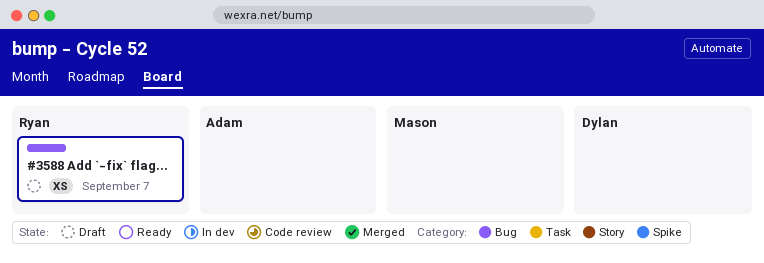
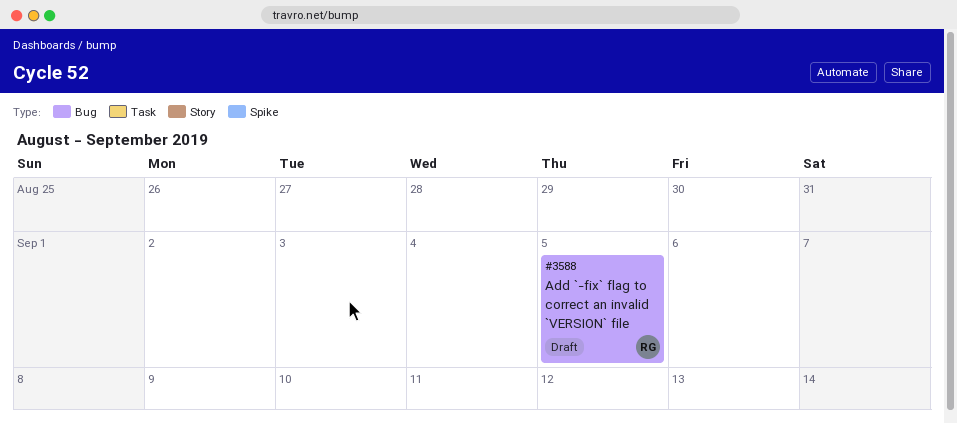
#3588, due: Sep 7 -> Sep 5

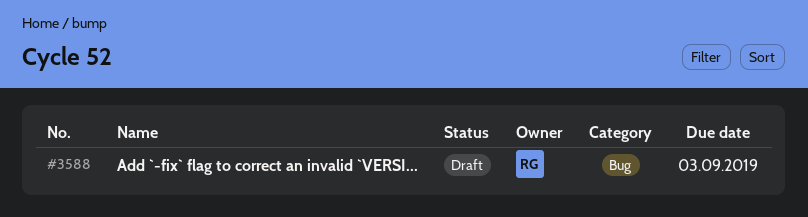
#3588, due: Sep 5 -> Sep 3

